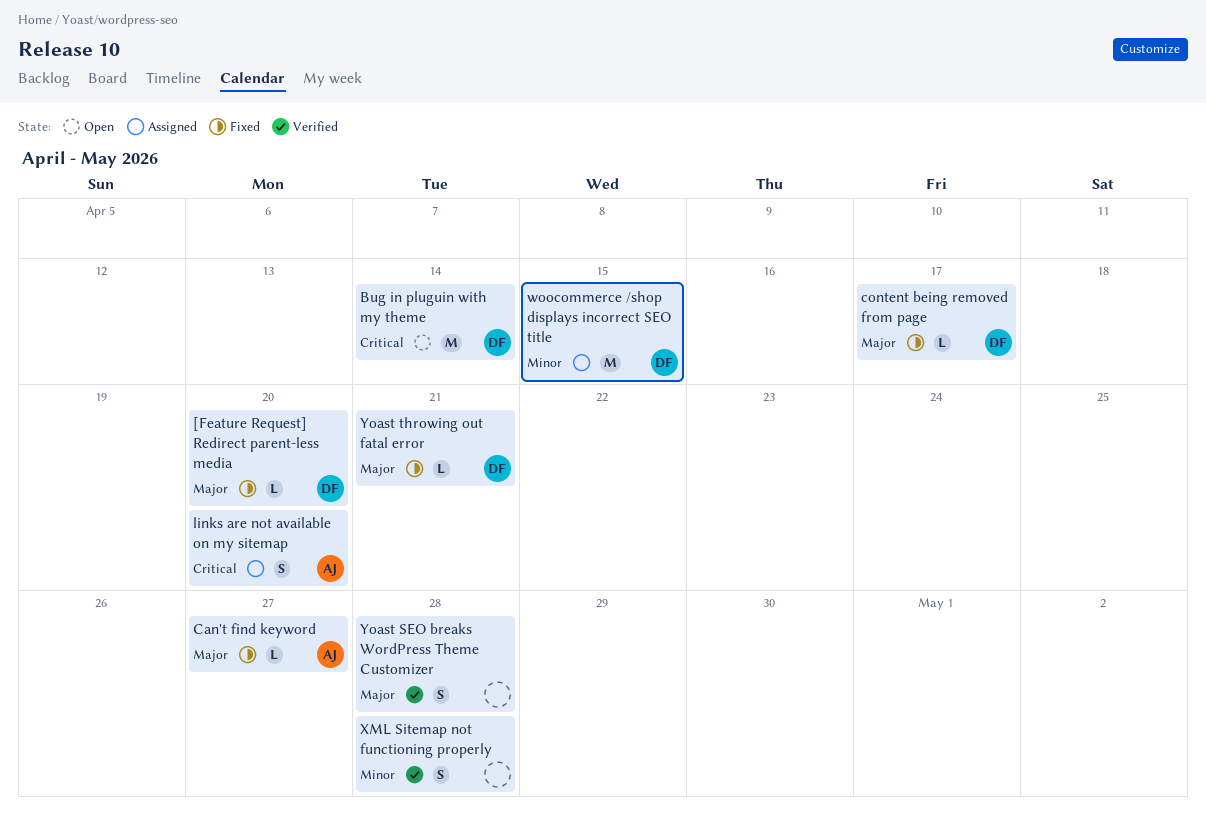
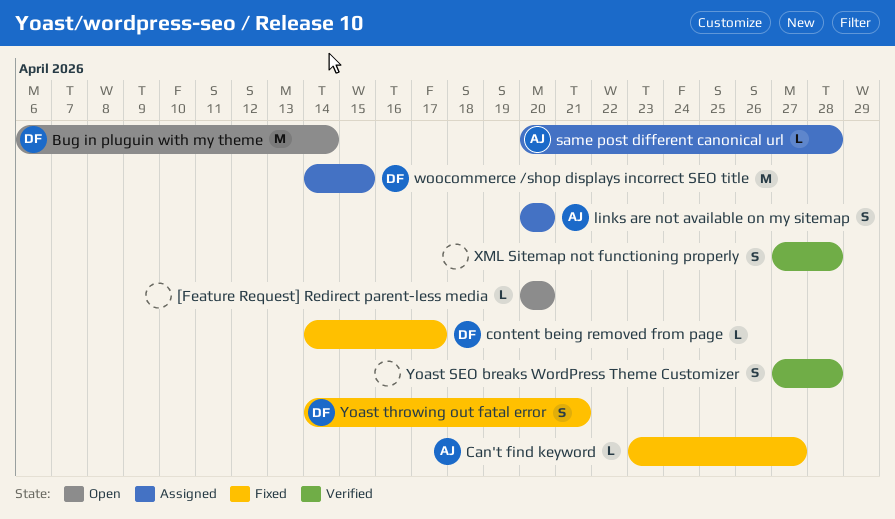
[Feature Request] Redirect parent-less media, status: Fixed -> Open
[Feature Request] Redirect parent-less media, owner: DF -> none
same post different canonical url: none -> present
Yoast throwing out fatal error, estimate: L -> S

